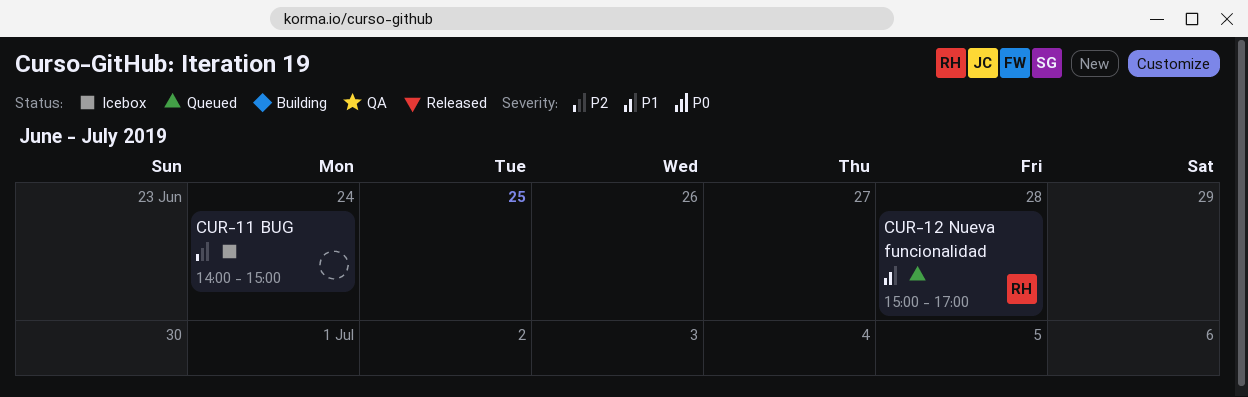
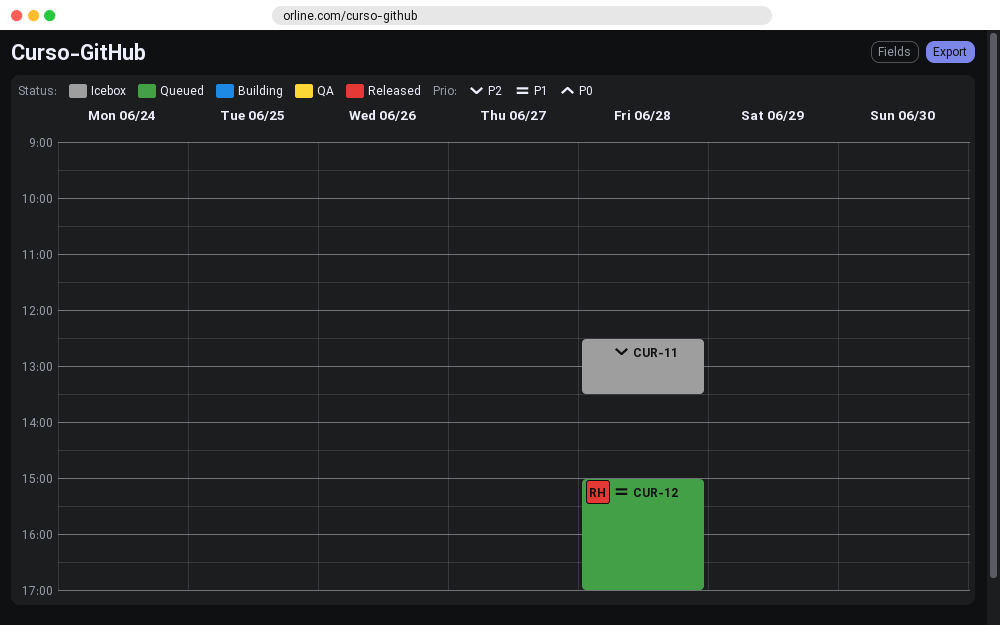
CUR-11, day: Jun 24 -> Jun 28
CUR-11, begins: 14:00 -> 12:30
CUR-11, ends: 15:00 -> 13:30

